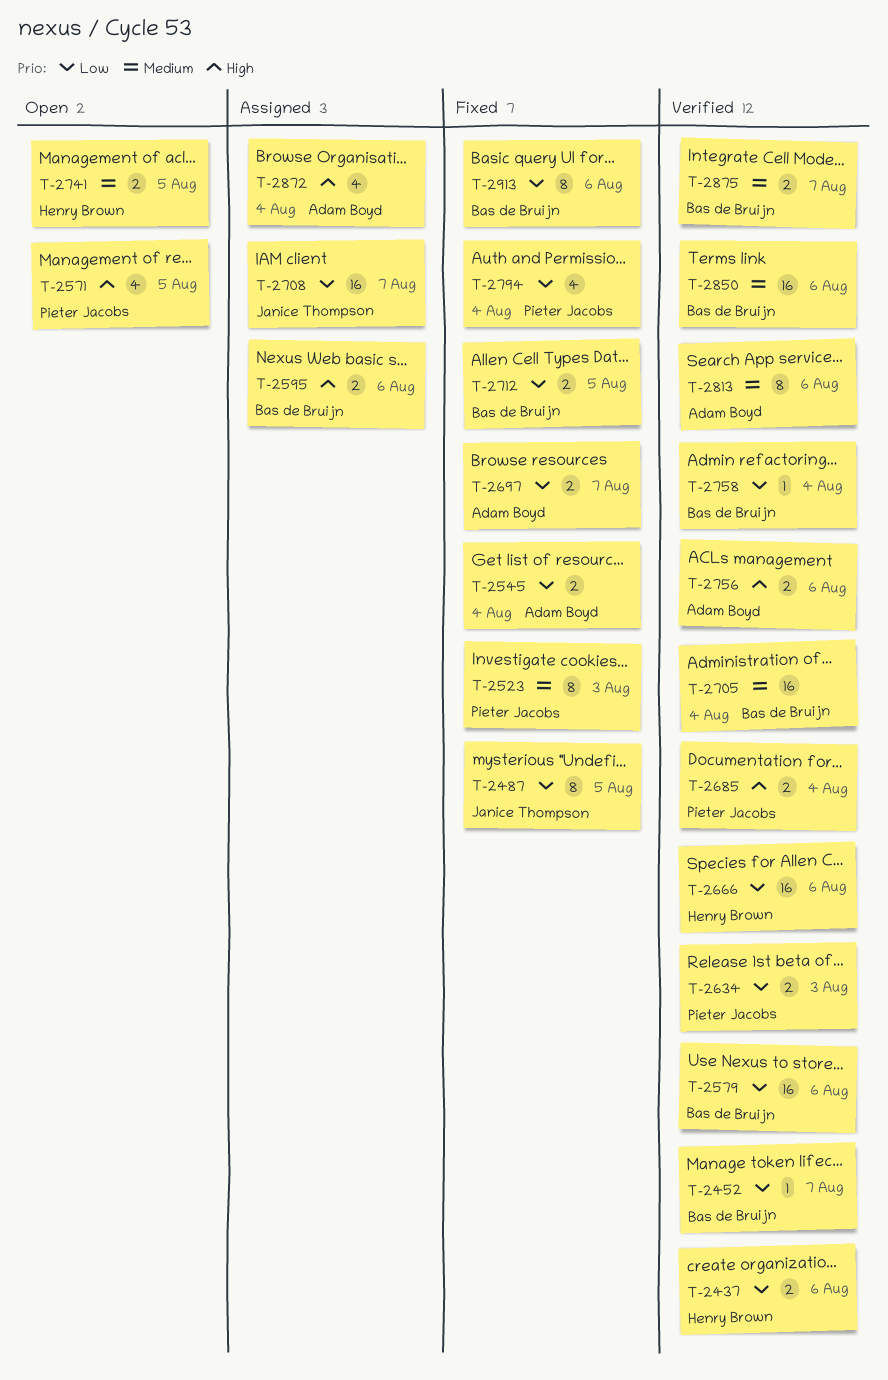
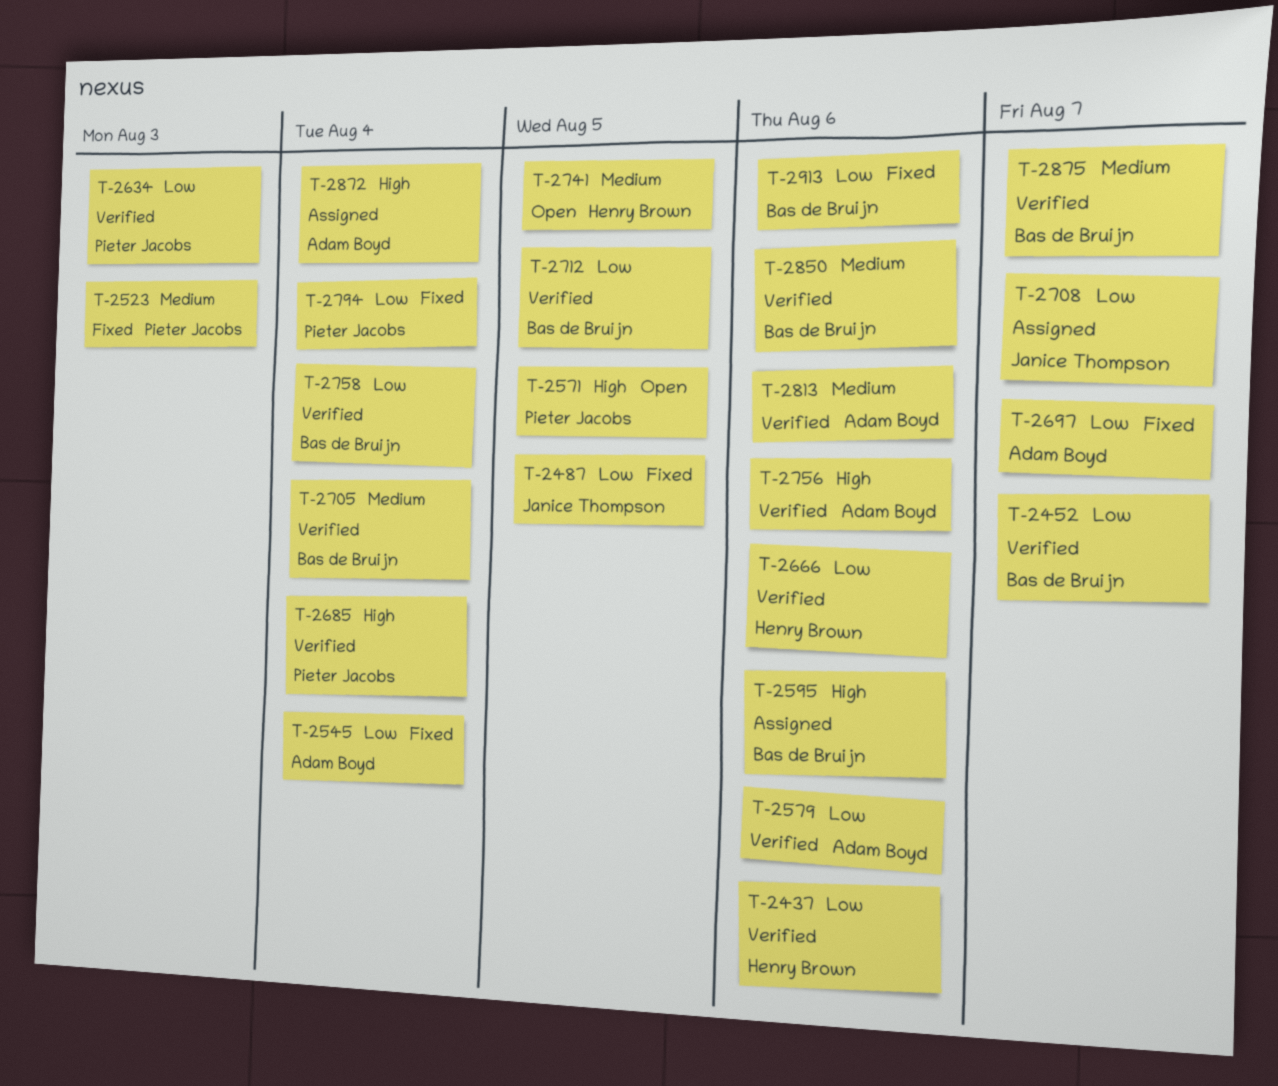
T-2579, owner: Bas de Bruijn -> Adam Boyd
T-2712, status: Fixed -> Verified

